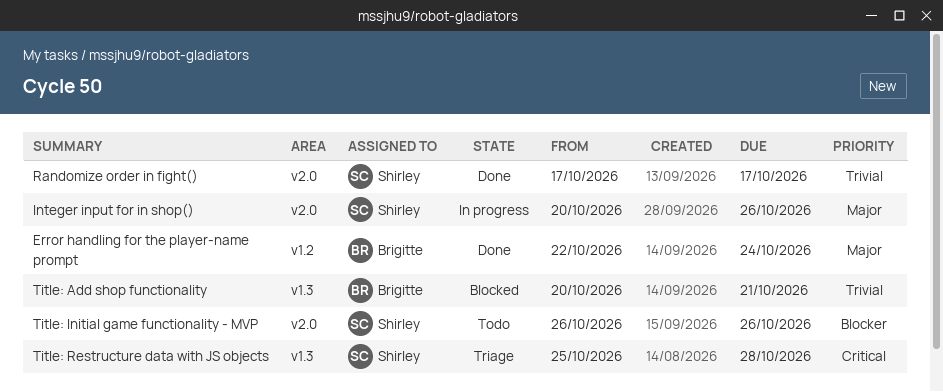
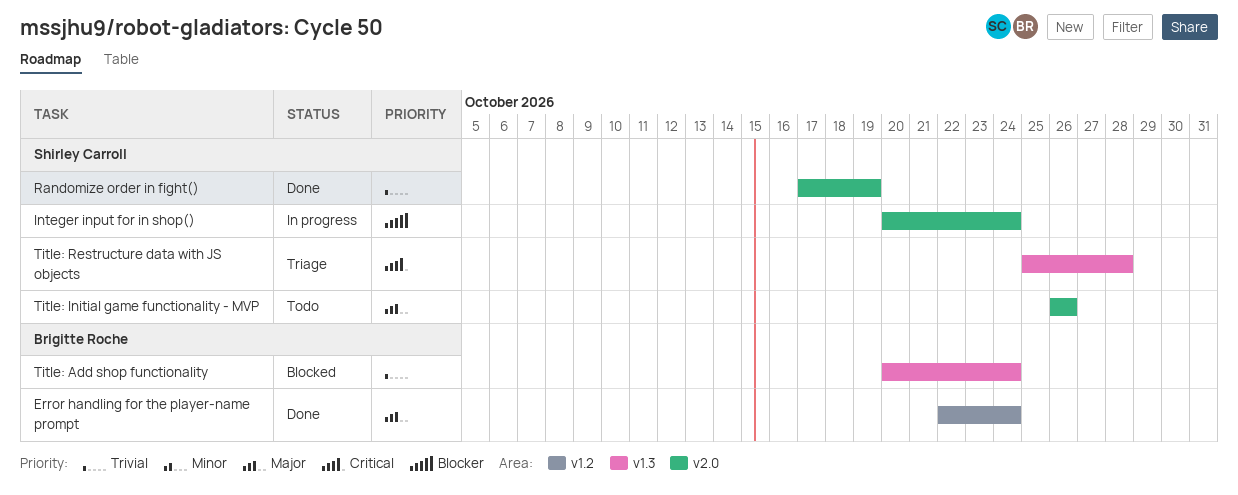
Integer input for in shop(), priority: Major -> Blocker
Integer input for in shop(), due: Oct 26 -> Oct 24
Randomize order in fight(), due: Oct 17 -> Oct 19
Title: Add shop functionality, due: Oct 21 -> Oct 24
Title: Initial game functionality - MVP, priority: Blocker -> Major

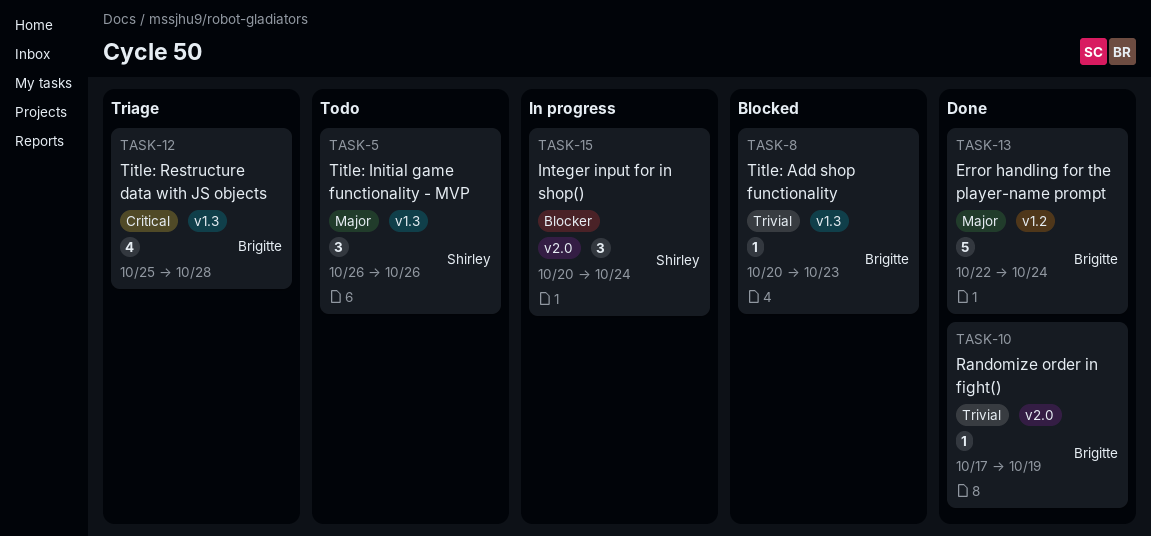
Randomize order in fight(), owner: Shirley Carroll -> Brigitte Roche
Title: Add shop functionality, due: Oct 24 -> Oct 23
Title: Initial game functionality - MVP, label: v2.0 -> v1.3
Title: Restructure data with JS objects, owner: Shirley Carroll -> Brigitte Roche

